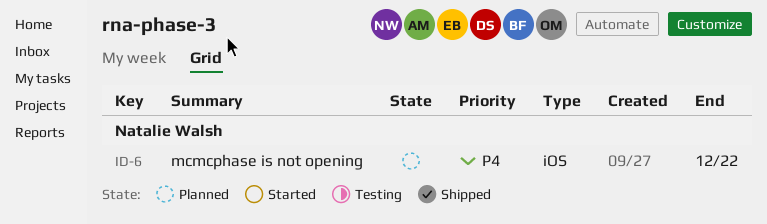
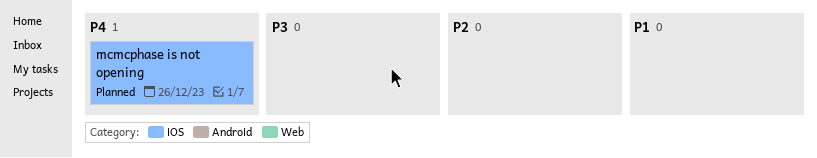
mcmcphase is not opening, due: Dec 22 -> Dec 26

